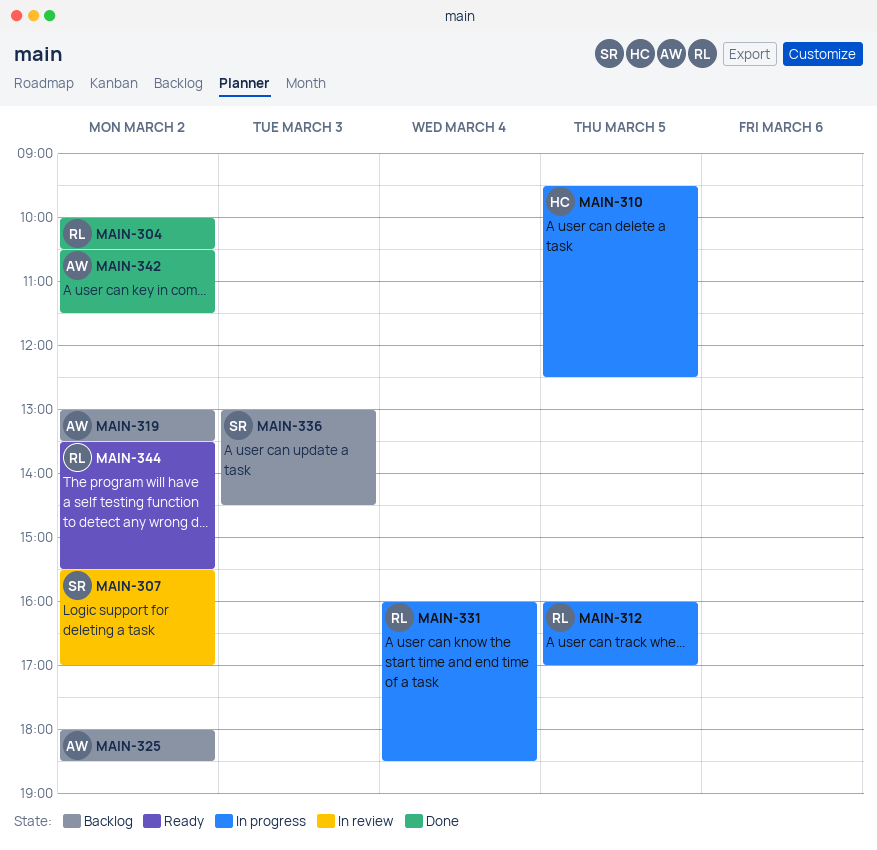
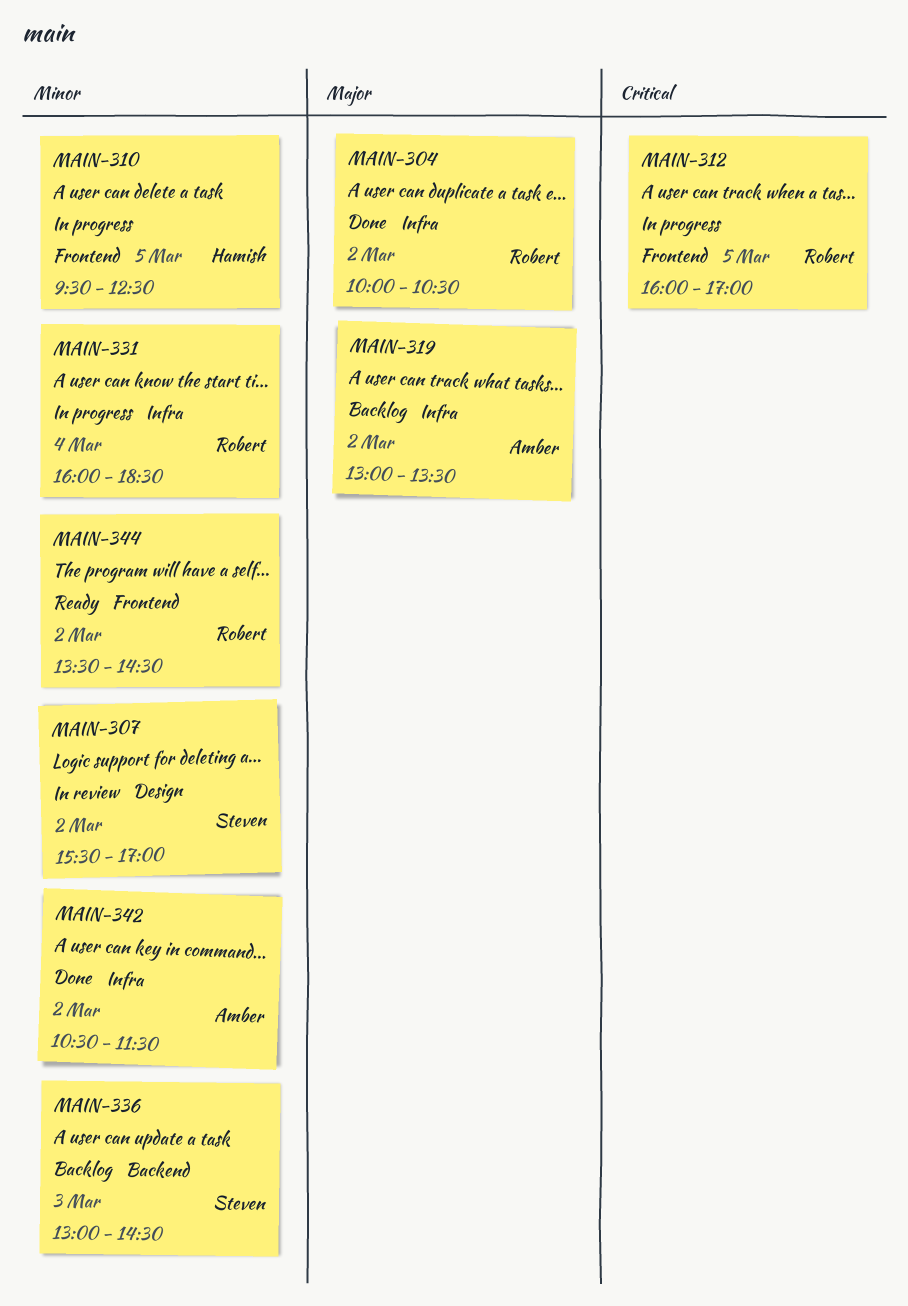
MAIN-325: present -> none
MAIN-344, ends: 15:30 -> 14:30

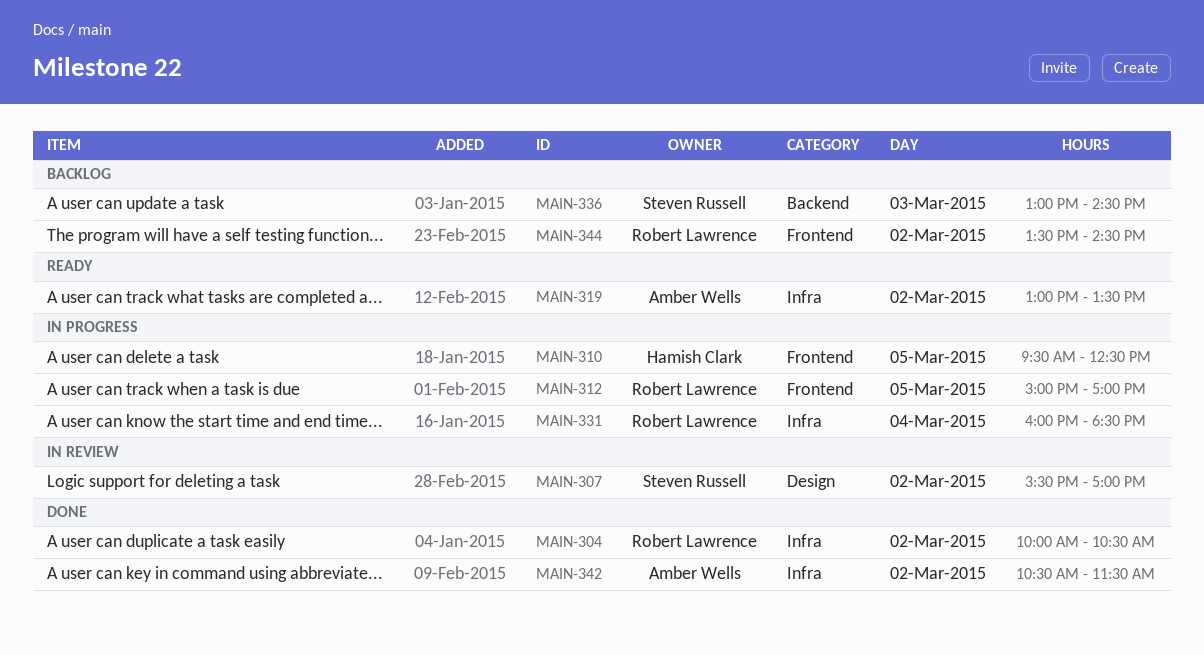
MAIN-312, begins: 16:00 -> 15:00
MAIN-319, status: Backlog -> Ready
MAIN-344, status: Ready -> Backlog

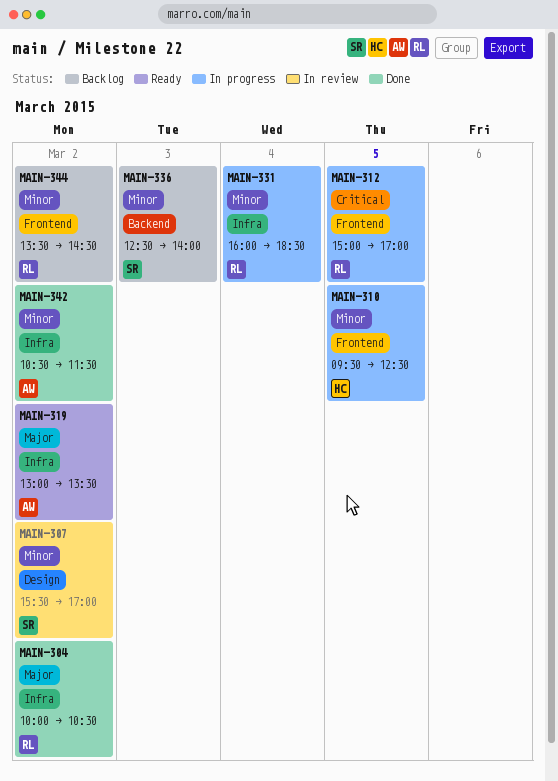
MAIN-336, begins: 13:00 -> 12:30
MAIN-336, ends: 14:30 -> 14:00

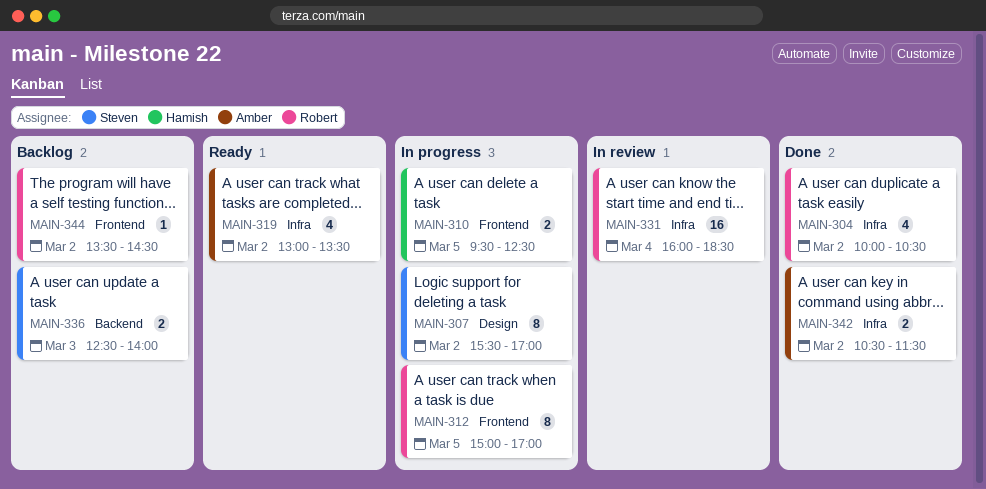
MAIN-307, status: In review -> In progress
MAIN-331, status: In progress -> In review

